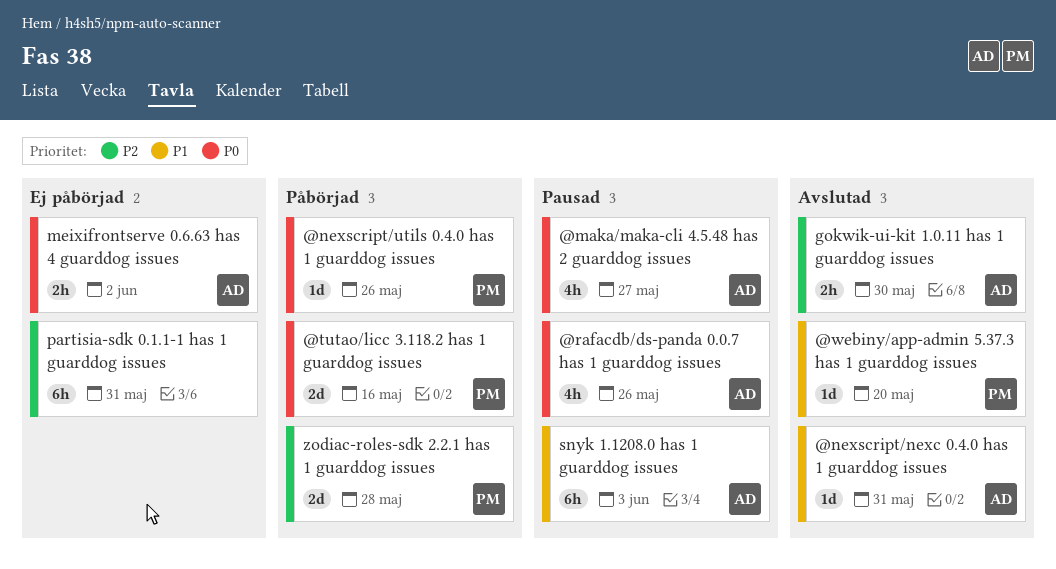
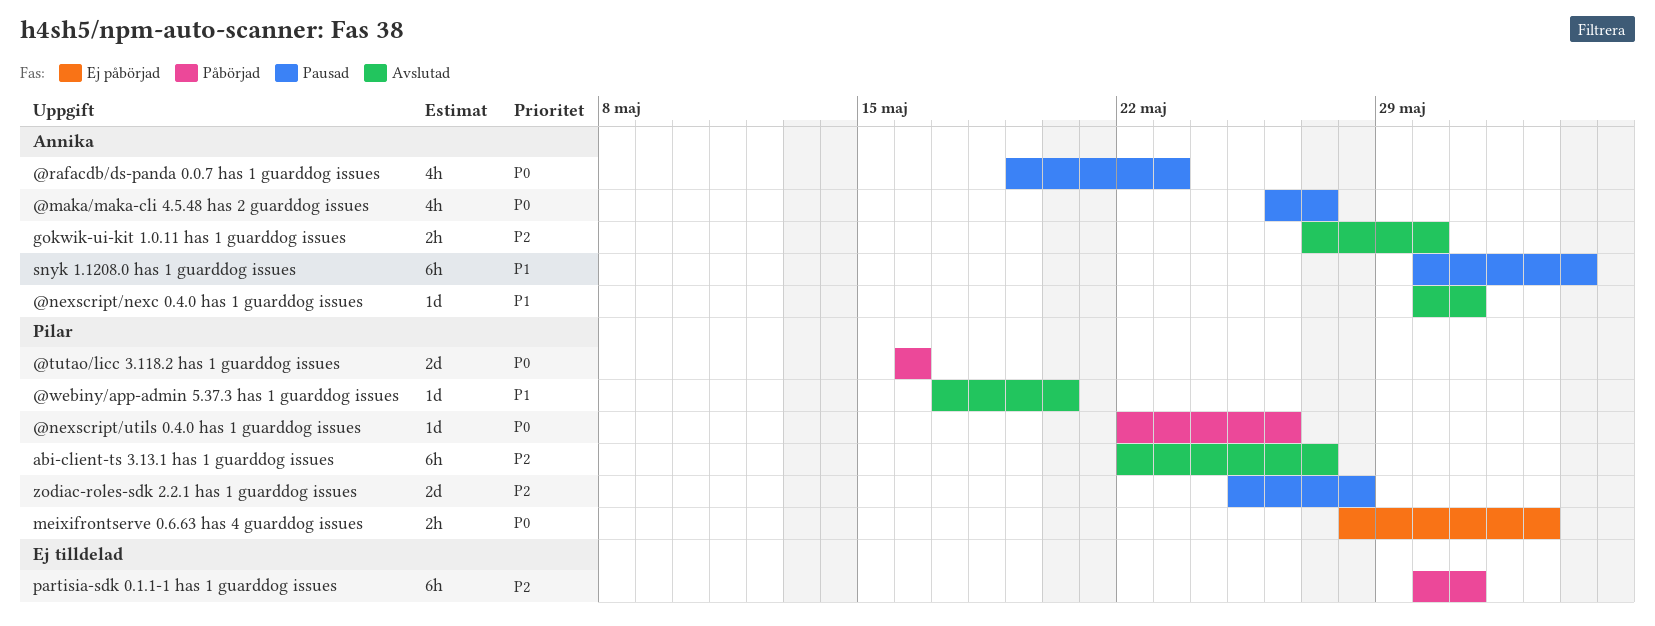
@rafacdb/ds-panda 0.0.7 has 1 guarddog issues, due: May 26 -> May 23
abi-client-ts 3.13.1 has 1 guarddog issues: none -> present
meixifrontserve 0.6.63 has 4 guarddog issues, owner: Annika -> Pilar
partisia-sdk 0.1.1-1 has 1 guarddog issues, status: Ej påbörjad -> Påbörjad
zodiac-roles-sdk 2.2.1 has 1 guarddog issues, status: Påbörjad -> Pausad

